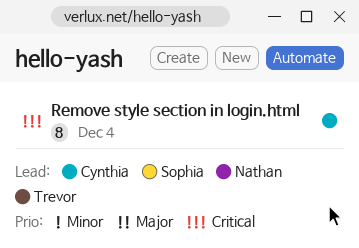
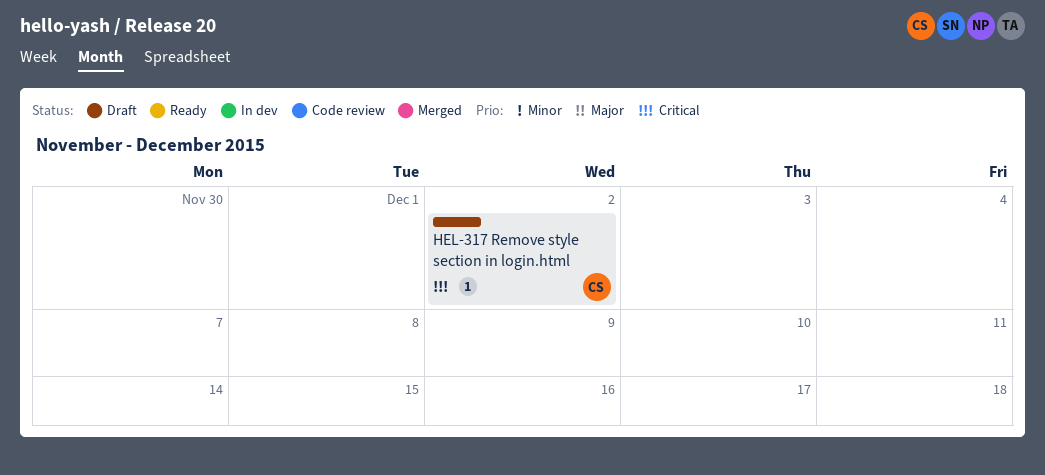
Remove style section in login.html, estimate: 8 -> 1
Remove style section in login.html, due: Dec 4 -> Dec 2

